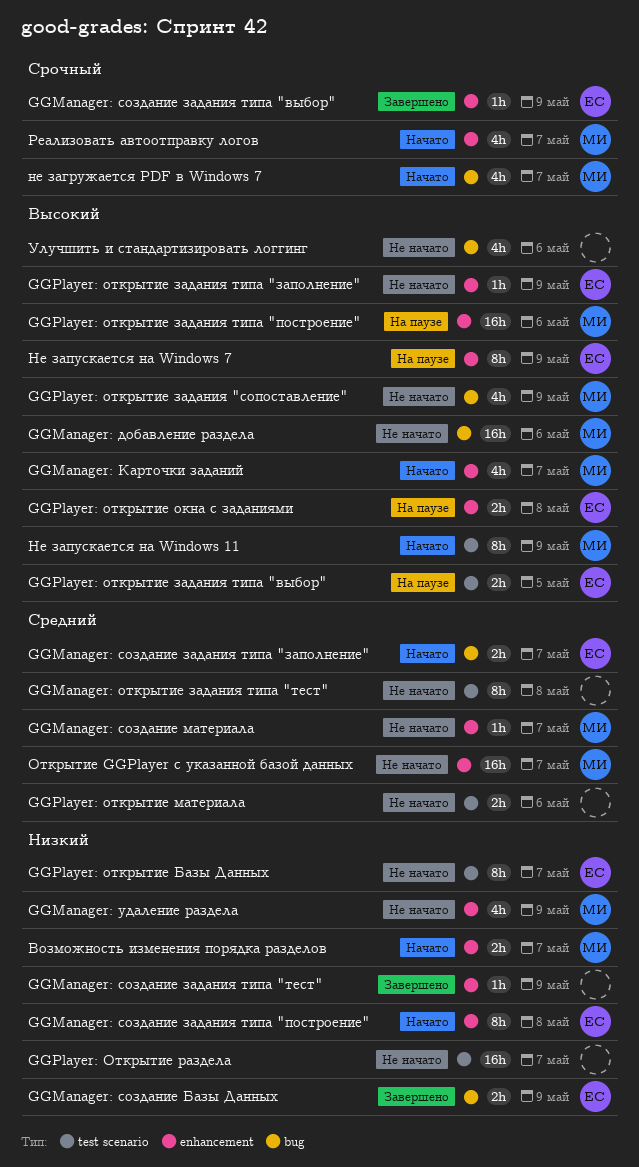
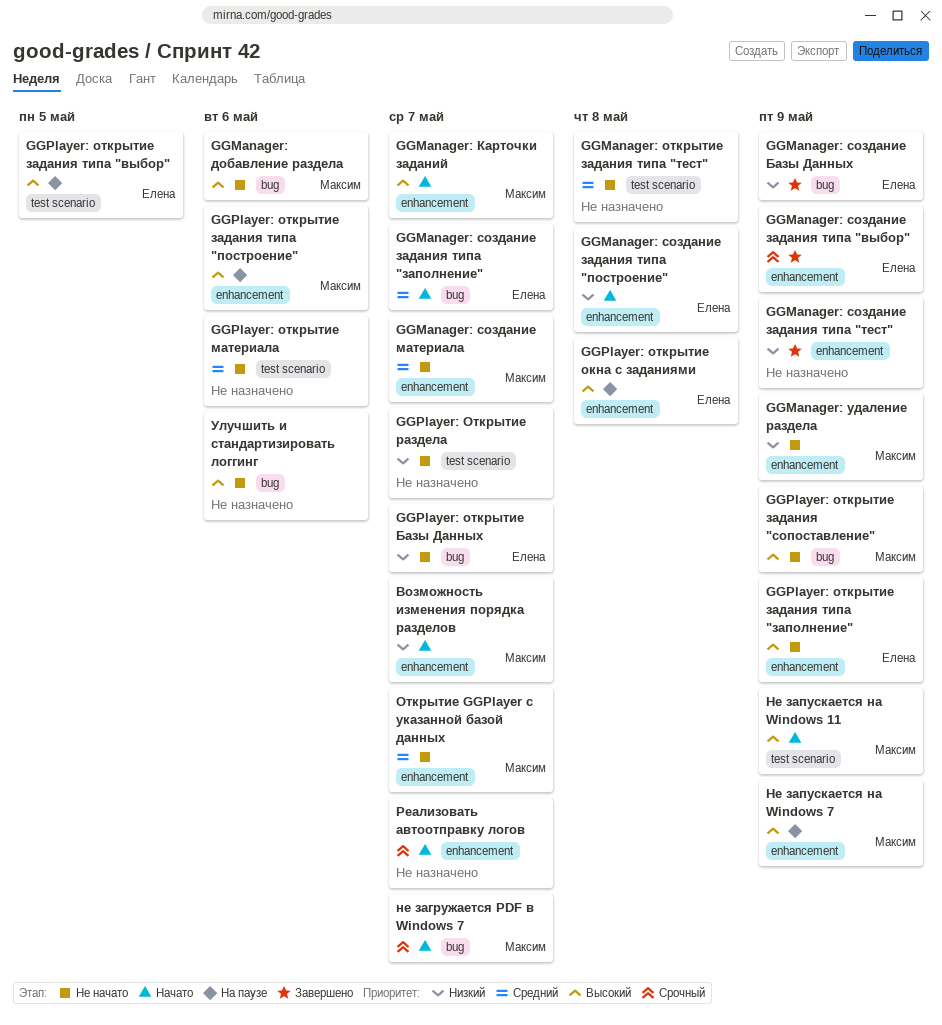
GGPlayer: открытие Базы Данных, label: test scenario -> bug
Не запускается на Windows 7, owner: Елена -> Максим
Реализовать автоотправку логов, owner: Максим -> none

